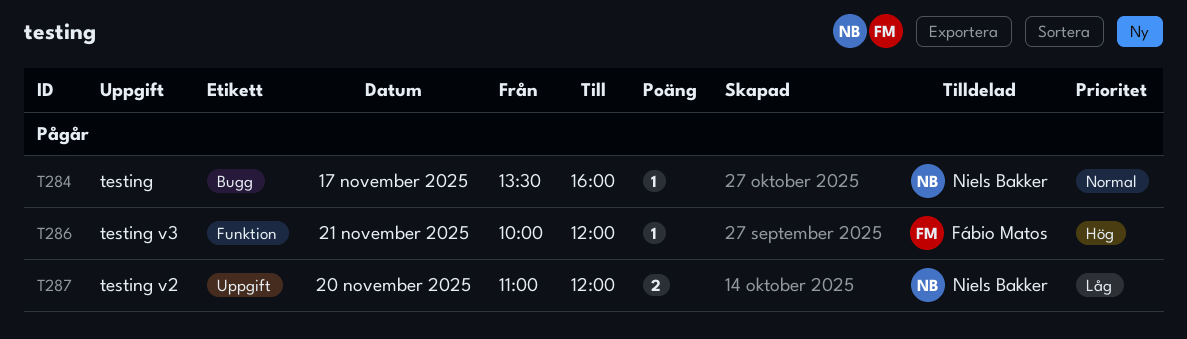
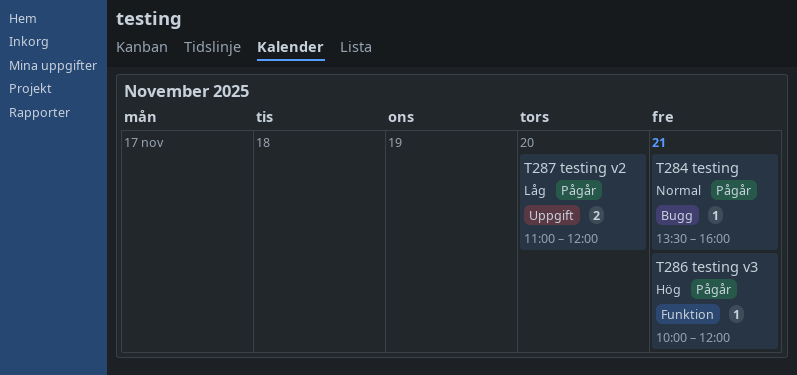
T284, day: Nov 17 -> Nov 21

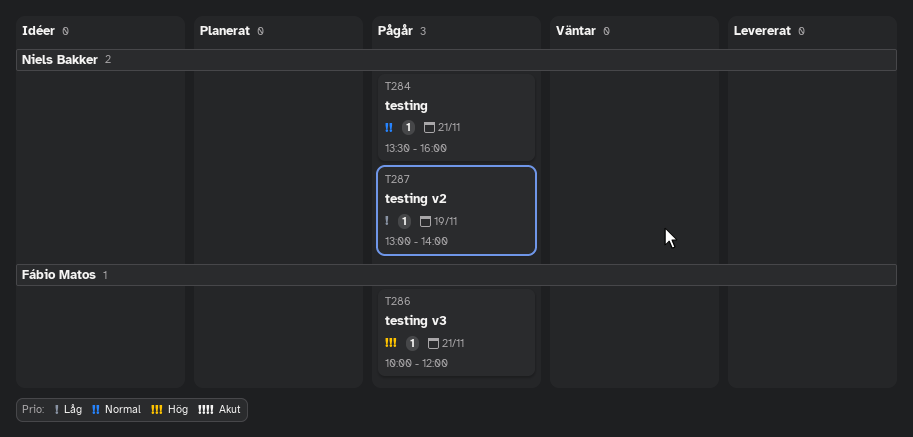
T287, estimate: 2 -> 1
T287, day: Nov 20 -> Nov 19
T287, begins: 11:00 -> 13:00
T287, ends: 12:00 -> 14:00

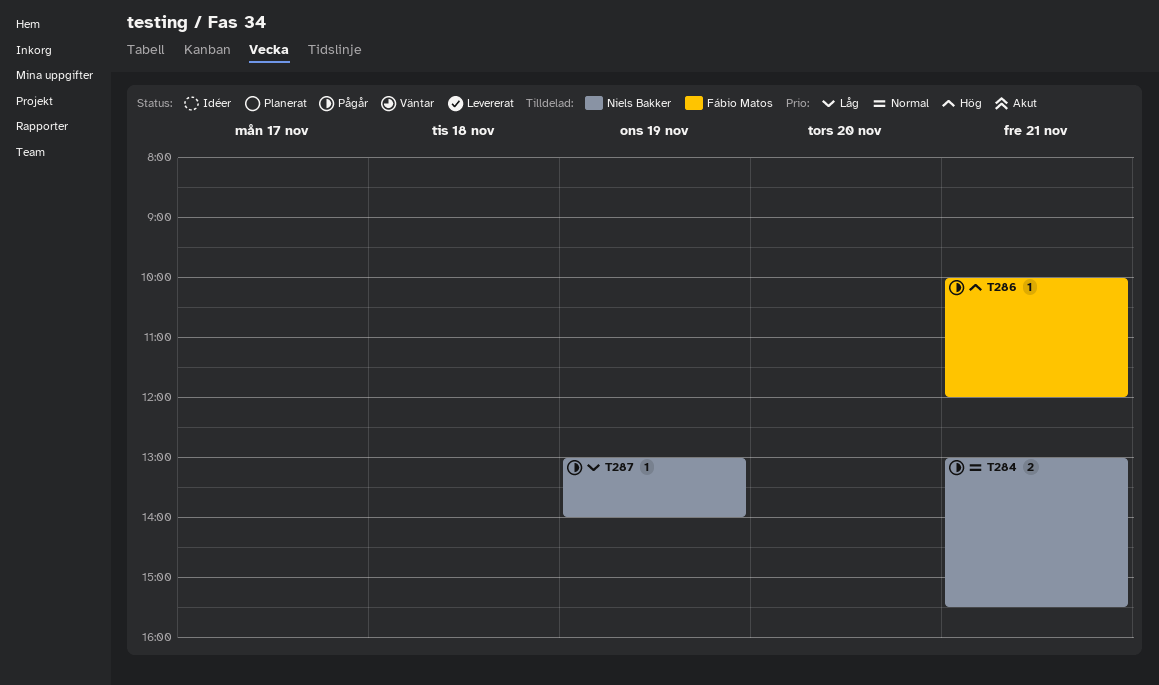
T284, estimate: 1 -> 2
T284, begins: 13:30 -> 13:00
T284, ends: 16:00 -> 15:30

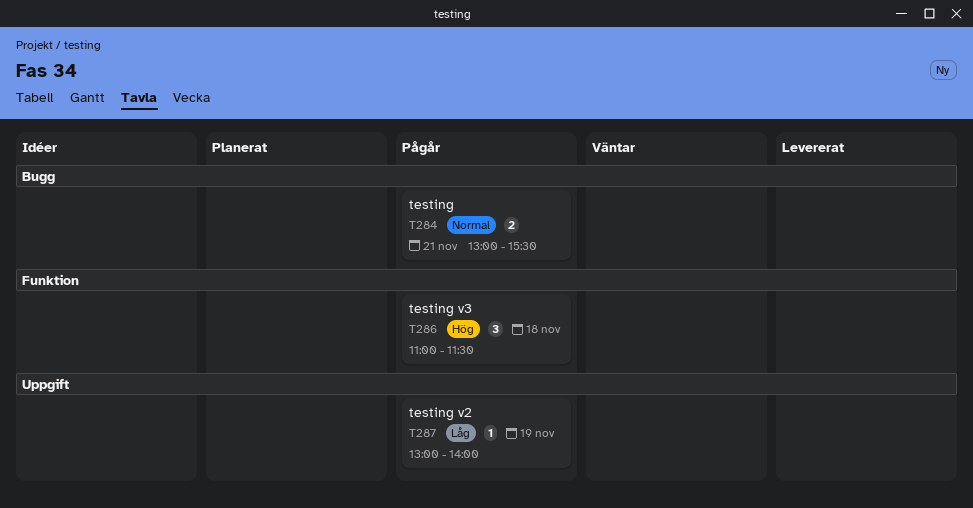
T286, estimate: 1 -> 3
T286, day: Nov 21 -> Nov 18
T286, begins: 10:00 -> 11:00
T286, ends: 12:00 -> 11:30

